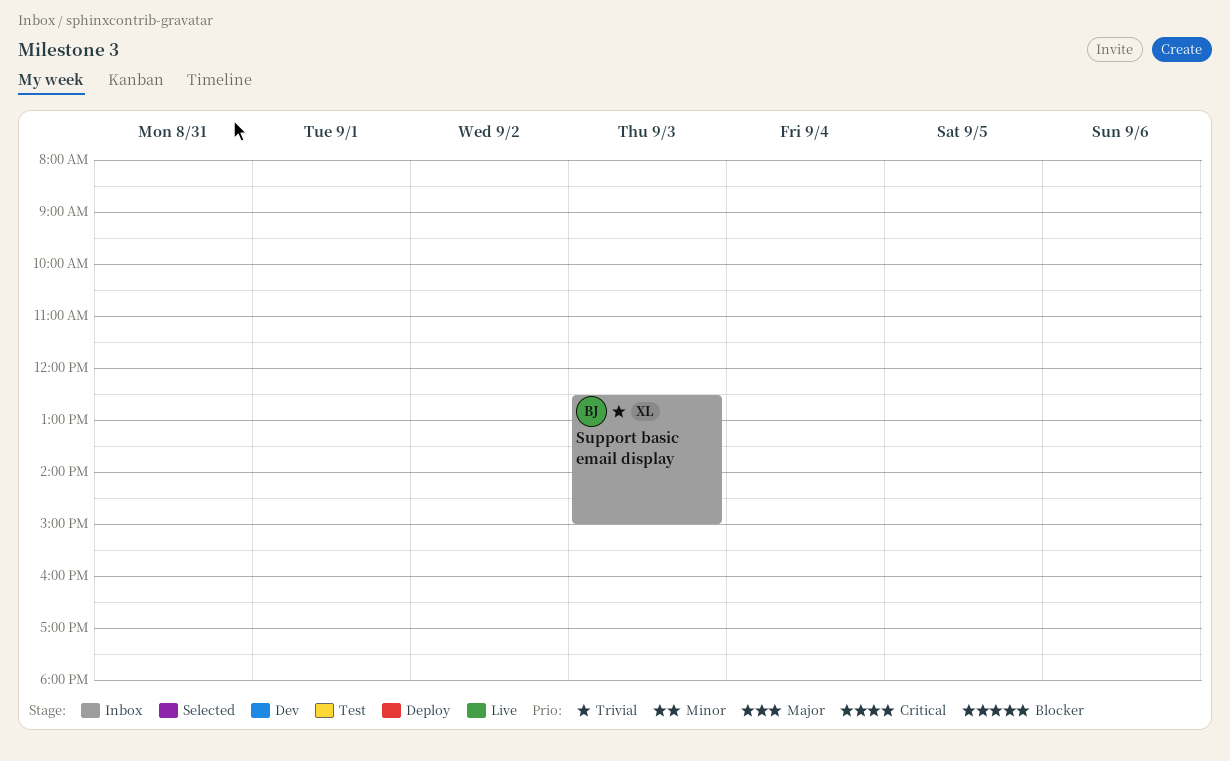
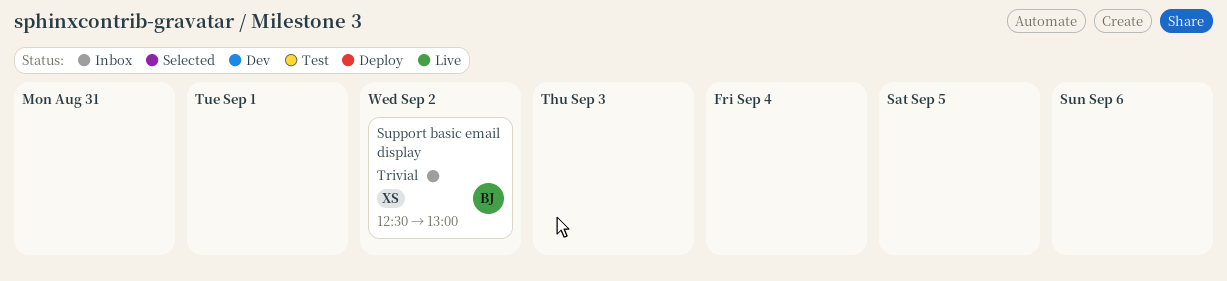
Support basic email display, estimate: XL -> XS
Support basic email display, day: Sep 3 -> Sep 2
Support basic email display, ends: 15:00 -> 13:00

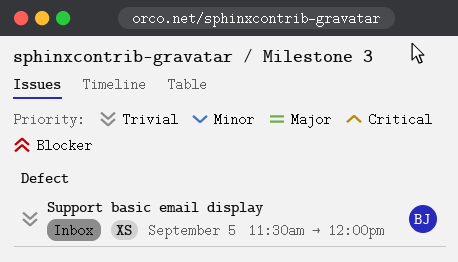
Support basic email display, day: Sep 2 -> Sep 5
Support basic email display, begins: 12:30 -> 11:30
Support basic email display, ends: 13:00 -> 12:00

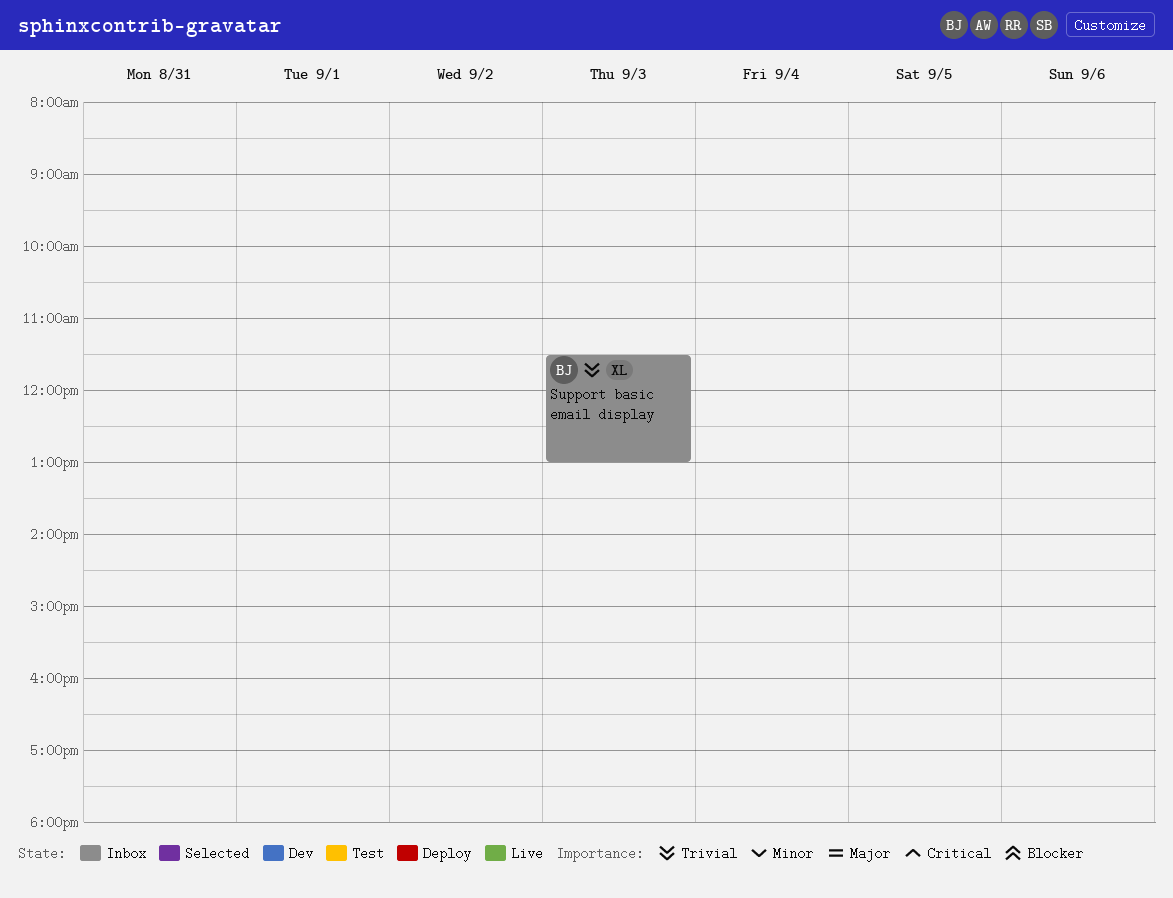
Support basic email display, estimate: XS -> XL
Support basic email display, day: Sep 5 -> Sep 3
Support basic email display, ends: 12:00 -> 13:00

